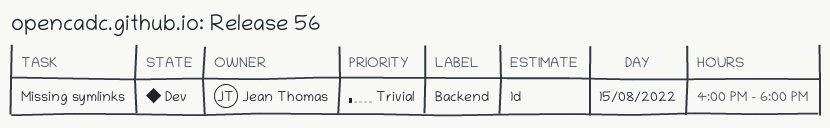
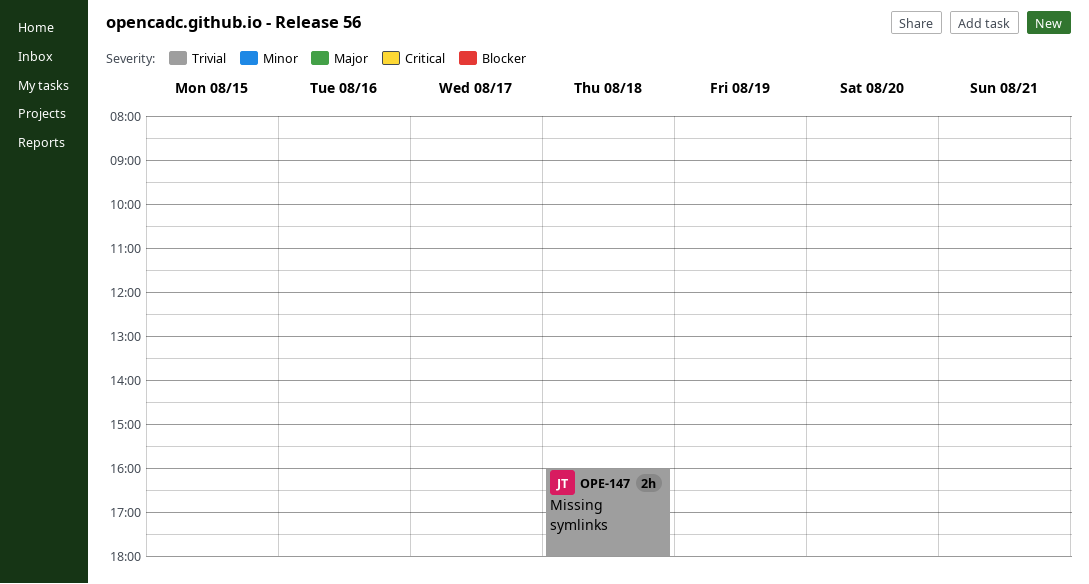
Missing symlinks, estimate: 1d -> 2h
Missing symlinks, day: Aug 15 -> Aug 18

